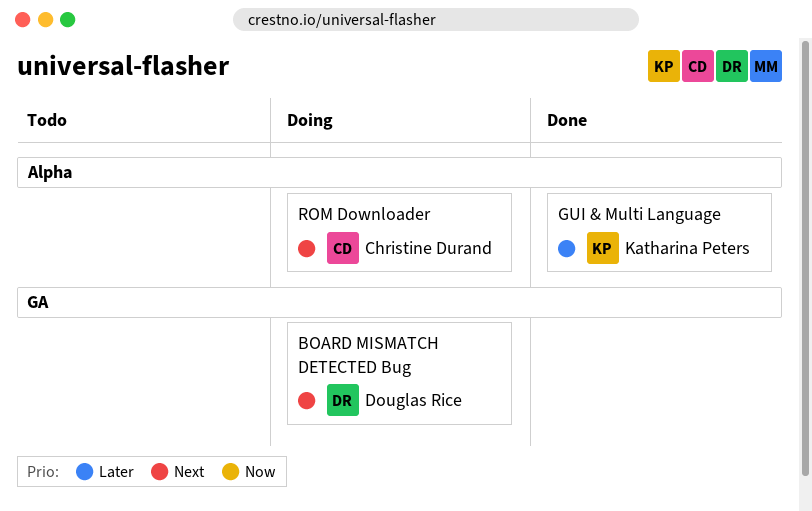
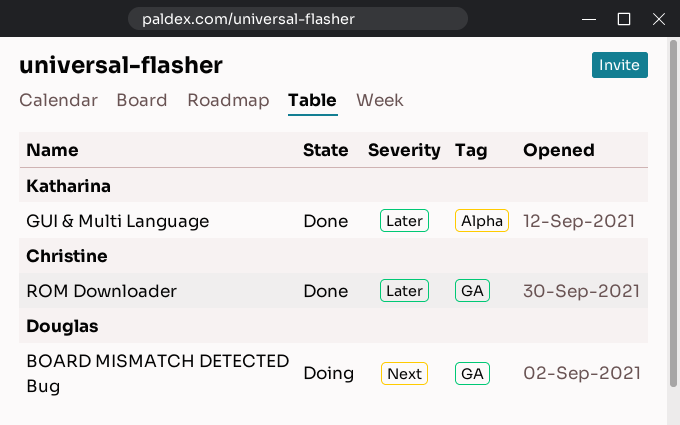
ROM Downloader, status: Doing -> Done
ROM Downloader, priority: Next -> Later
ROM Downloader, label: Alpha -> GA

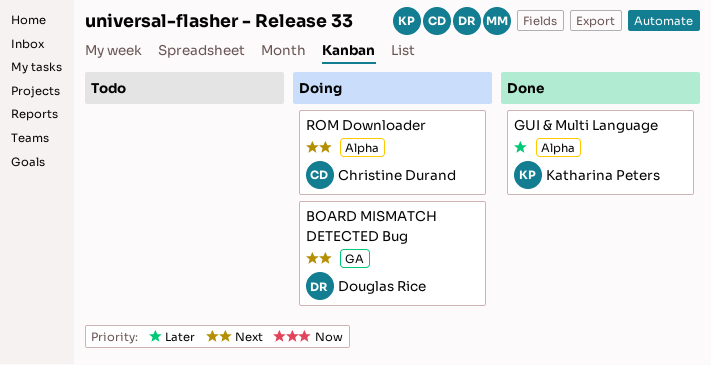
ROM Downloader, status: Done -> Doing
ROM Downloader, priority: Later -> Next
ROM Downloader, label: GA -> Alpha

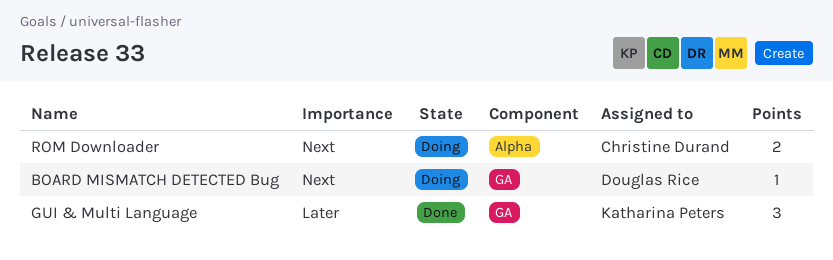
GUI & Multi Language, label: Alpha -> GA

